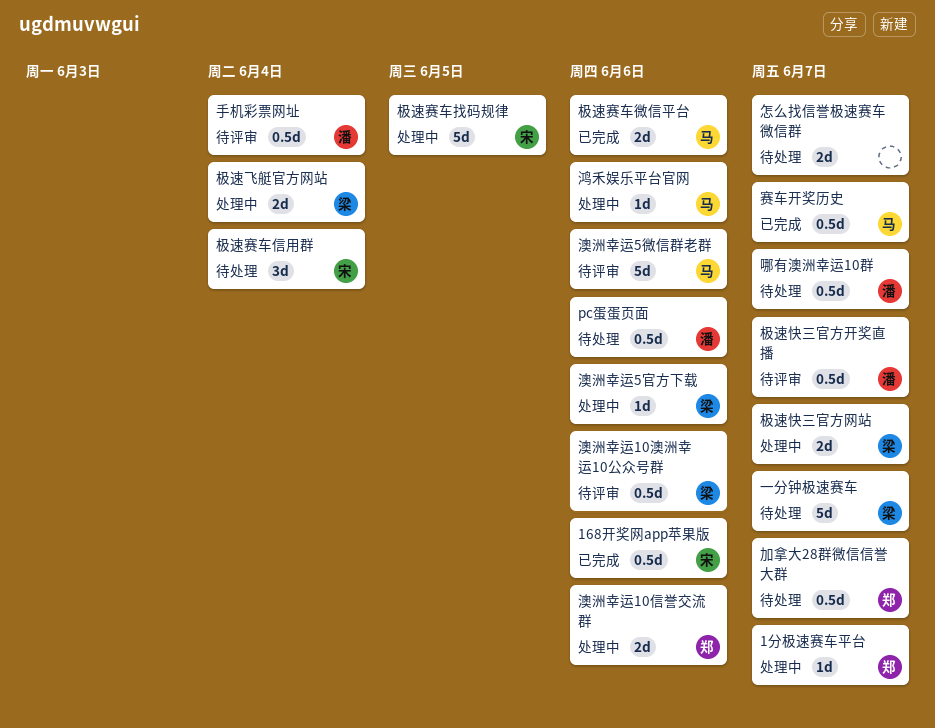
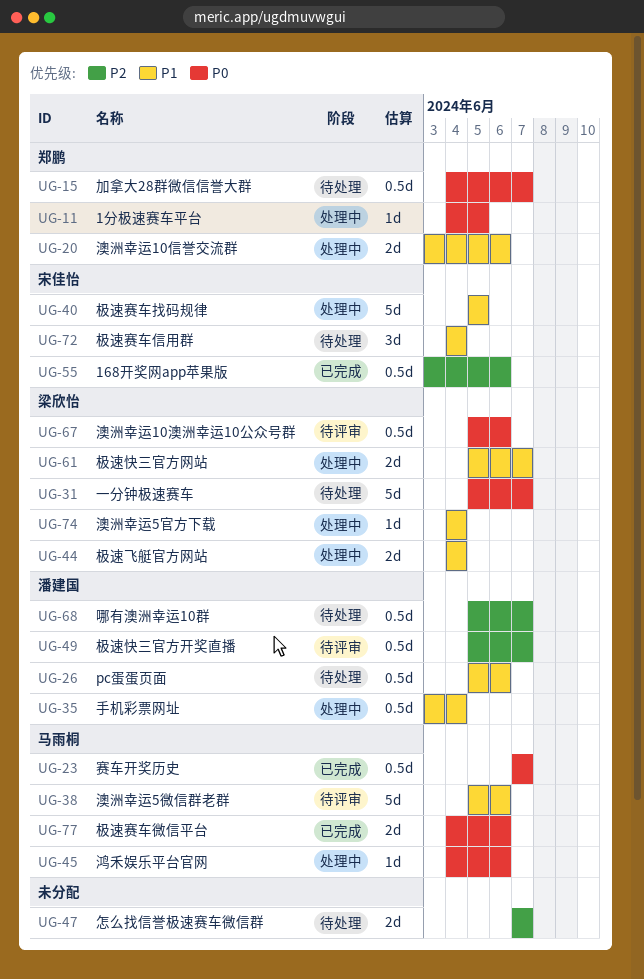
1分极速赛车平台, due: Jun 7 -> Jun 5
手机彩票网址, status: 待评审 -> 处理中
澳洲幸运5官方下载, due: Jun 6 -> Jun 4

